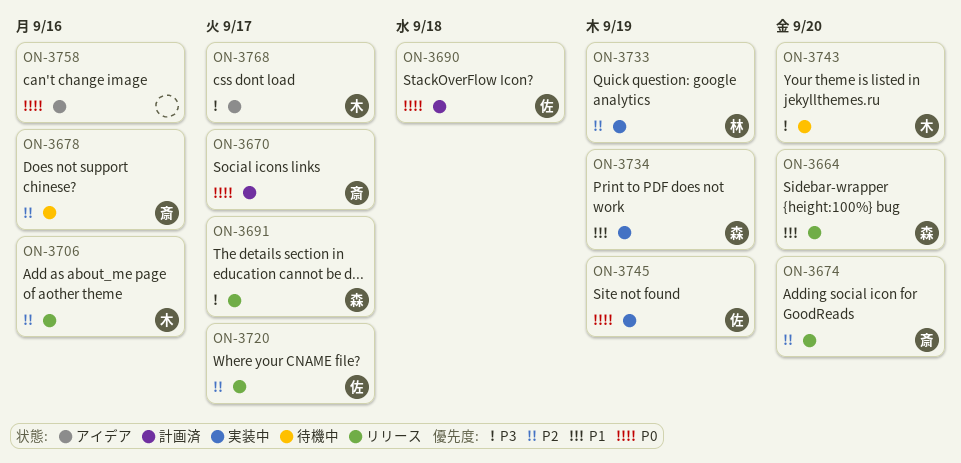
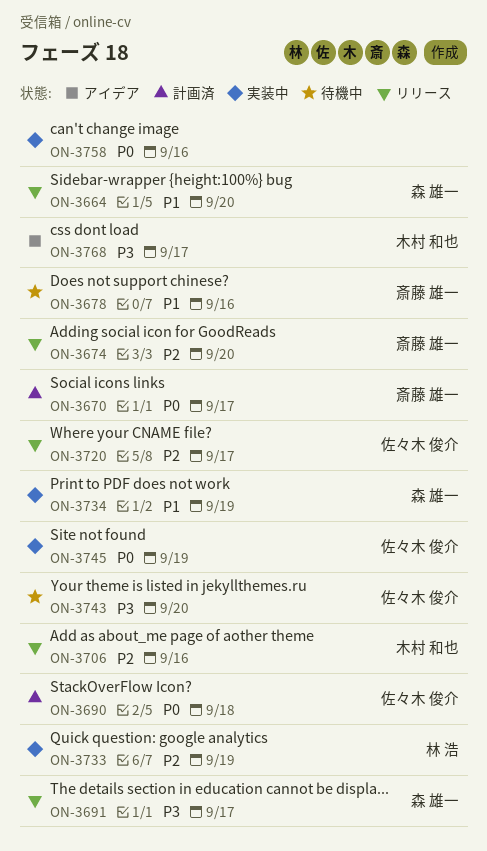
ON-3678, priority: P2 -> P1
ON-3743, owner: 木村 和也 -> 佐々木 俊介
ON-3758, status: アイデア -> 実装中

